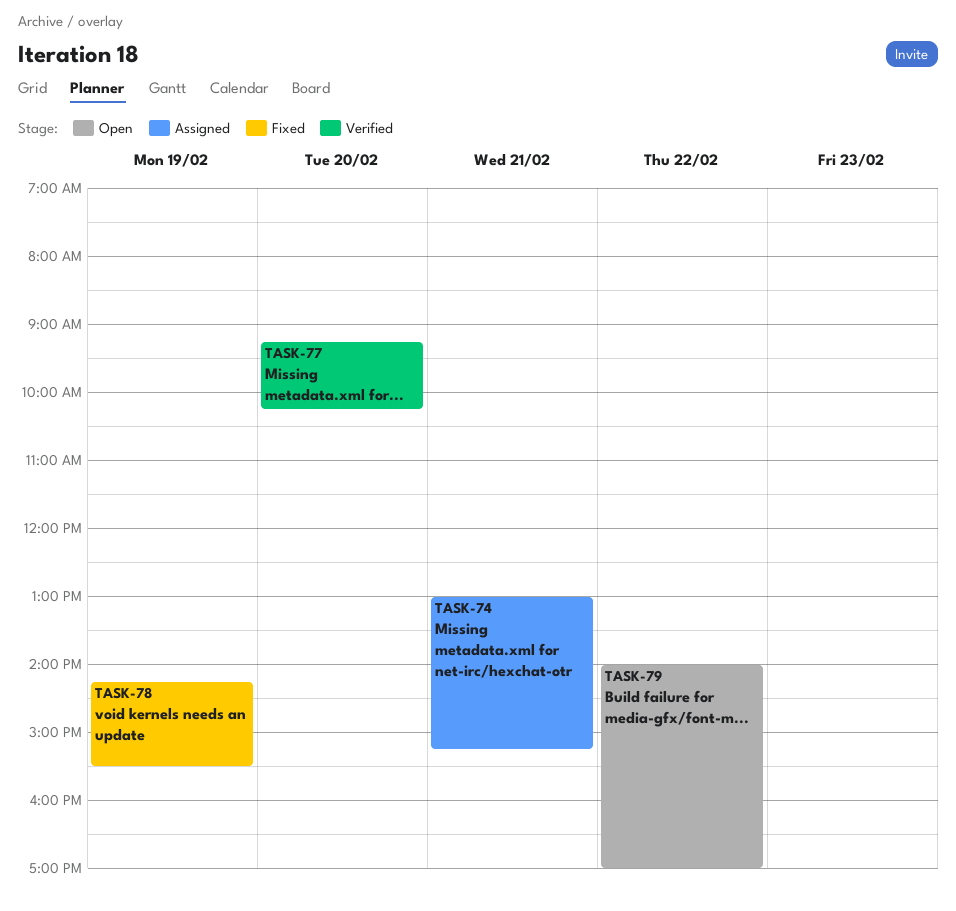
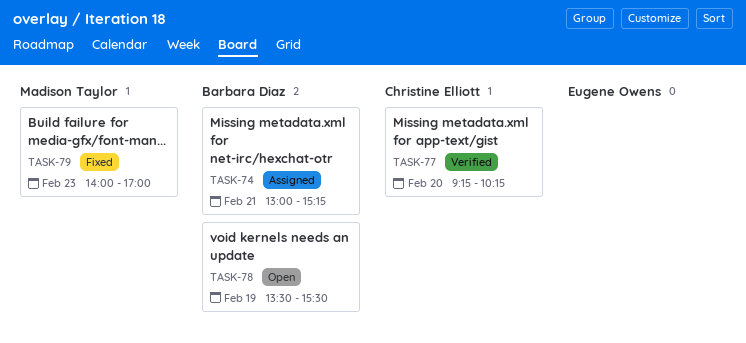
TASK-78, status: Fixed -> Open
TASK-78, begins: 14:15 -> 13:30
TASK-79, status: Open -> Fixed
TASK-79, day: Feb 22 -> Feb 23

